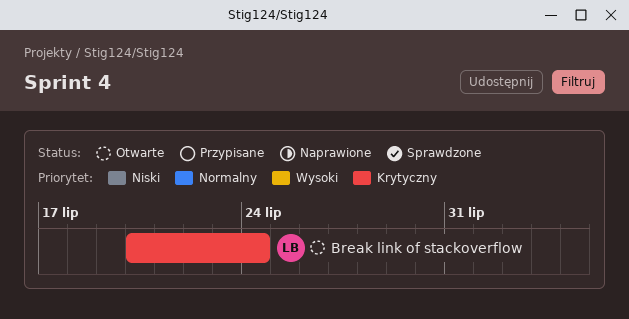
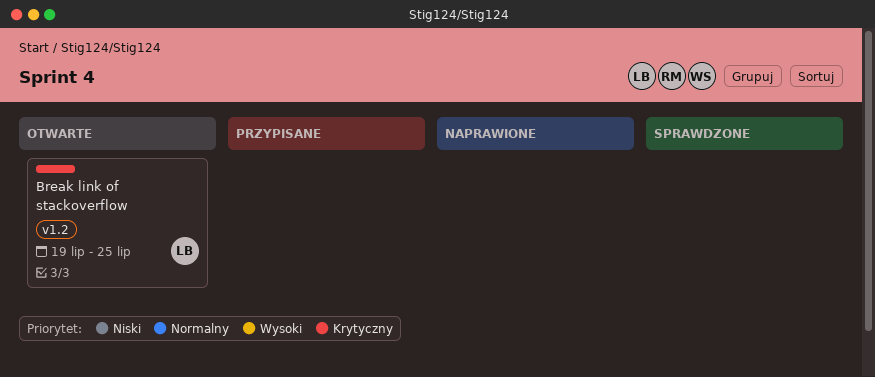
Break link of stackoverflow, start: Jul 20 -> Jul 19
Break link of stackoverflow, due: Jul 24 -> Jul 25

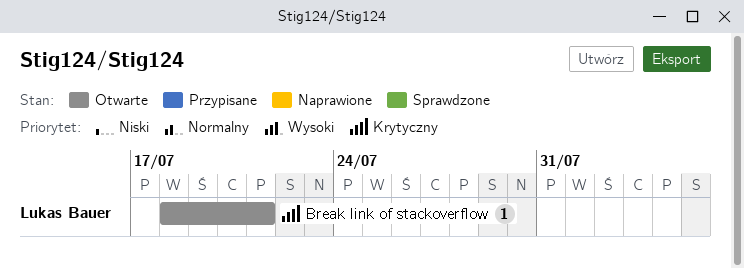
Break link of stackoverflow, start: Jul 19 -> Jul 18
Break link of stackoverflow, due: Jul 25 -> Jul 21

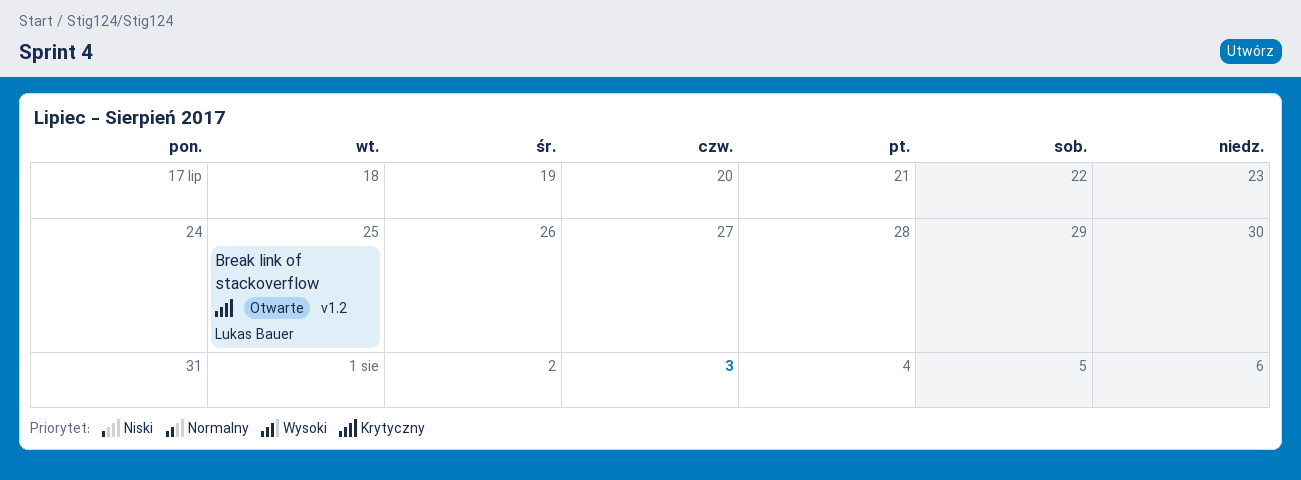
Break link of stackoverflow, due: Jul 21 -> Jul 25

